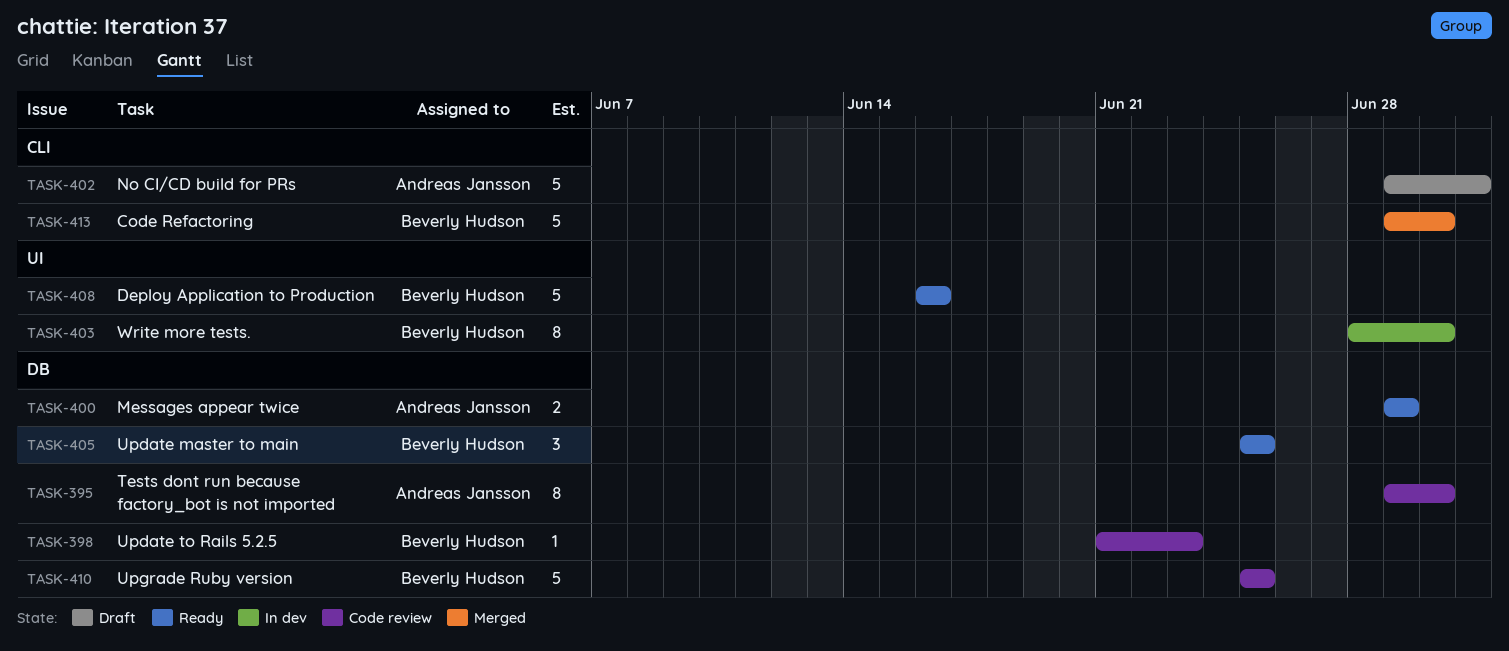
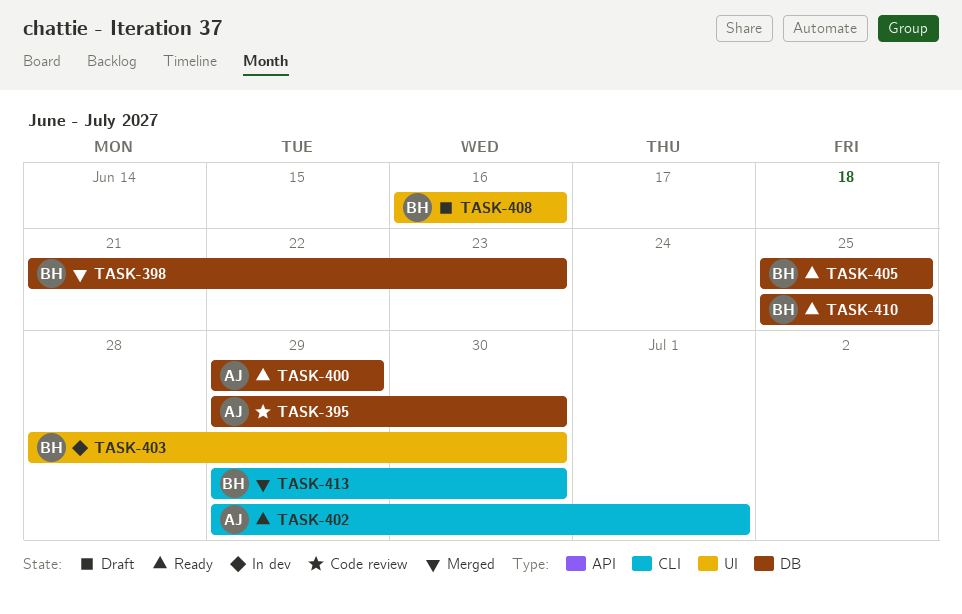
TASK-398, status: Code review -> Merged
TASK-402, status: Draft -> Ready
TASK-408, status: Ready -> Draft
TASK-410, status: Code review -> Ready

